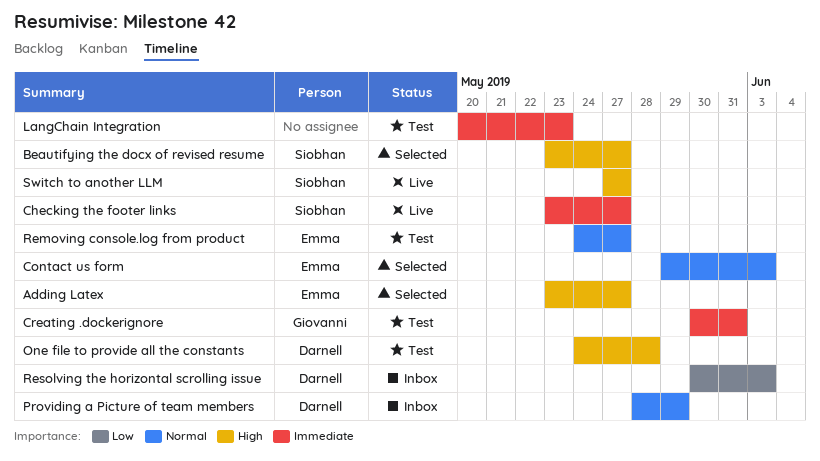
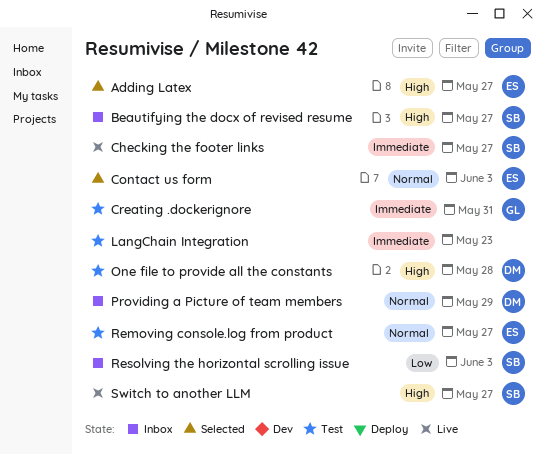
Beautifying the docx of revised resume, status: Selected -> Inbox
Resolving the horizontal scrolling issue, owner: Darnell -> Siobhan

